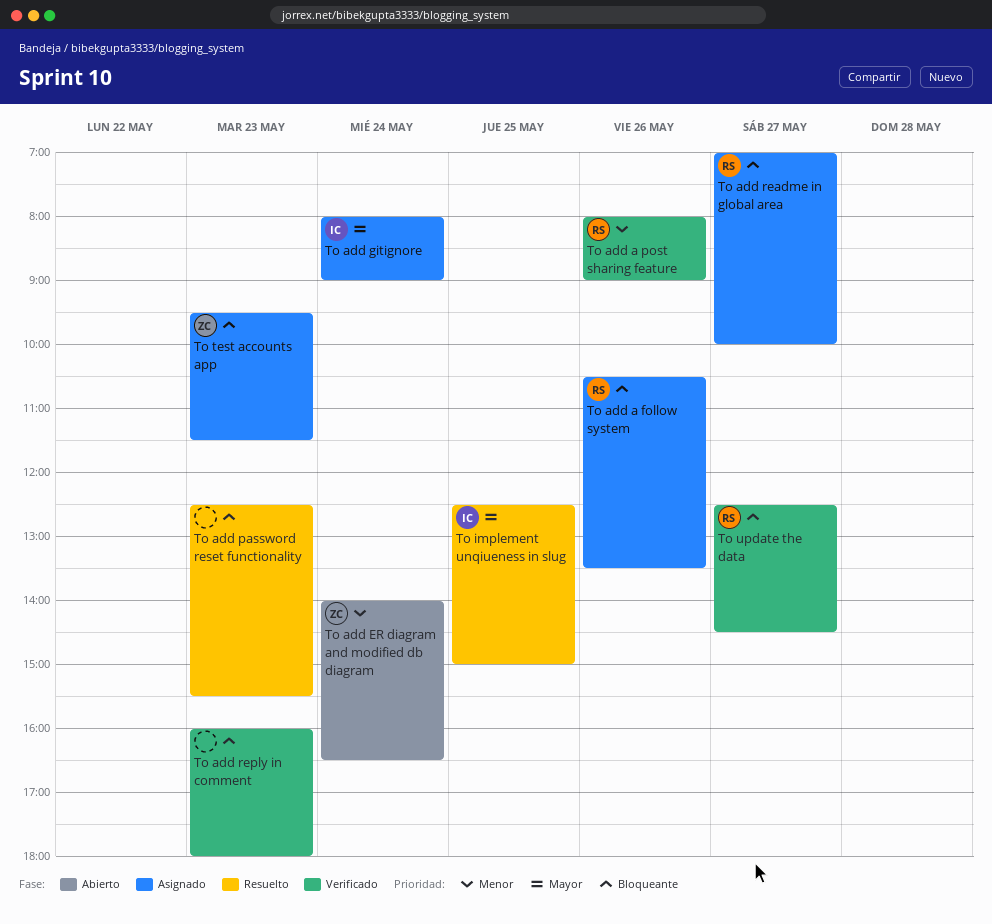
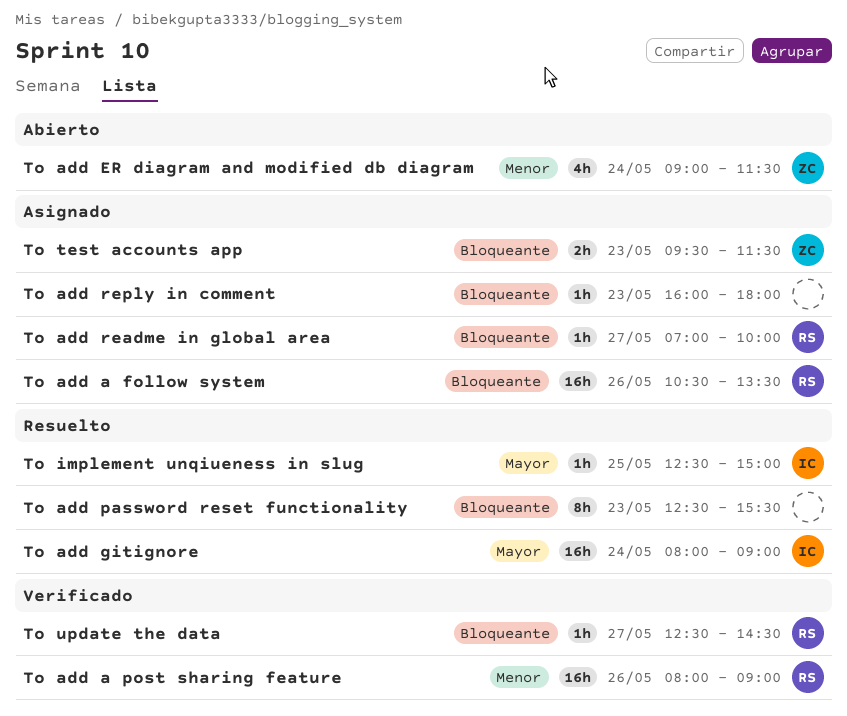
To add ER diagram and modified db diagram, begins: 14:00 -> 09:00
To add ER diagram and modified db diagram, ends: 16:30 -> 11:30
To add gitignore, status: Asignado -> Resuelto
To add reply in comment, status: Verificado -> Asignado

